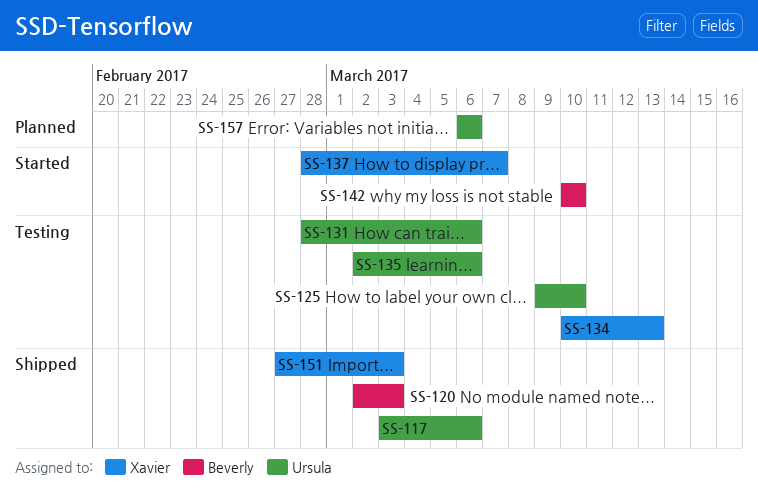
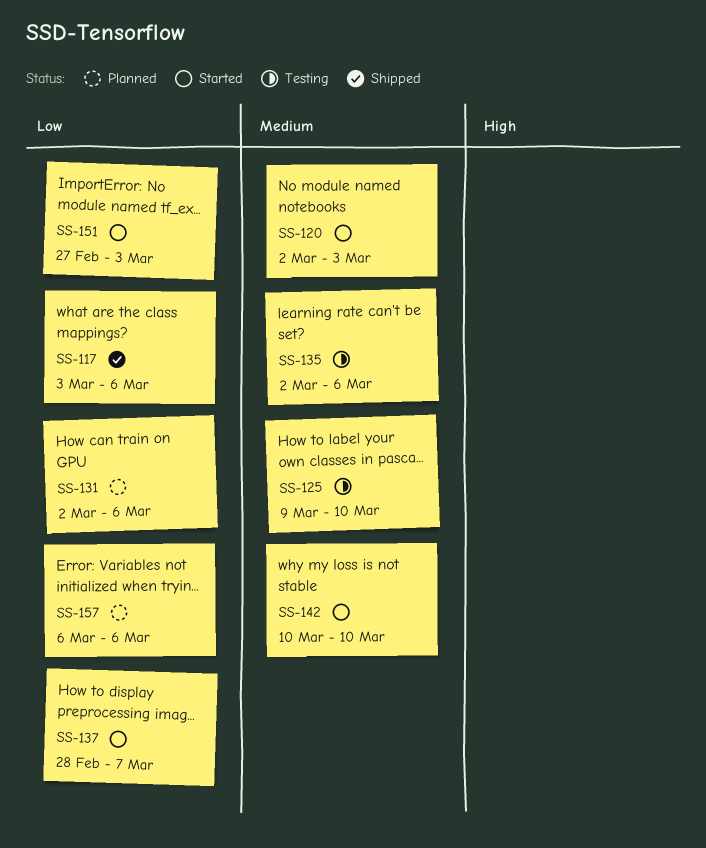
SS-120, status: Shipped -> Started
SS-131, status: Testing -> Planned
SS-131, start: Feb 28 -> Mar 2
SS-134: present -> none
SS-151, status: Shipped -> Started

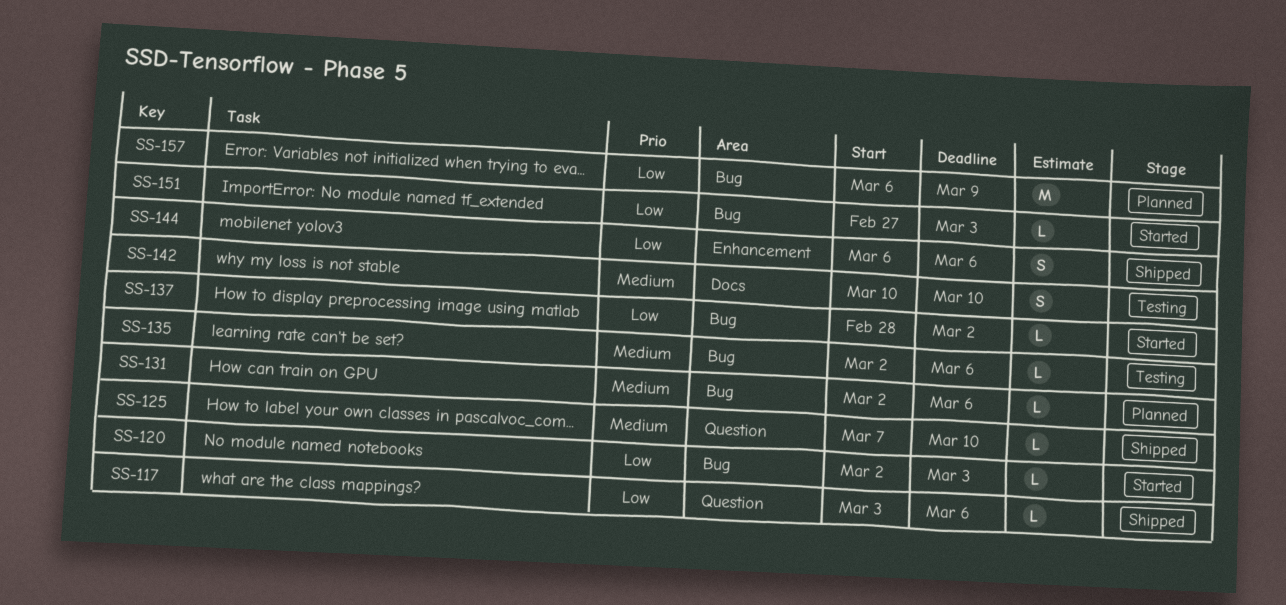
SS-120, priority: Medium -> Low
SS-125, status: Testing -> Shipped
SS-125, start: Mar 9 -> Mar 7
SS-131, priority: Low -> Medium
SS-137, due: Mar 7 -> Mar 2
SS-142, status: Started -> Testing
SS-144: none -> present
SS-157, due: Mar 6 -> Mar 9

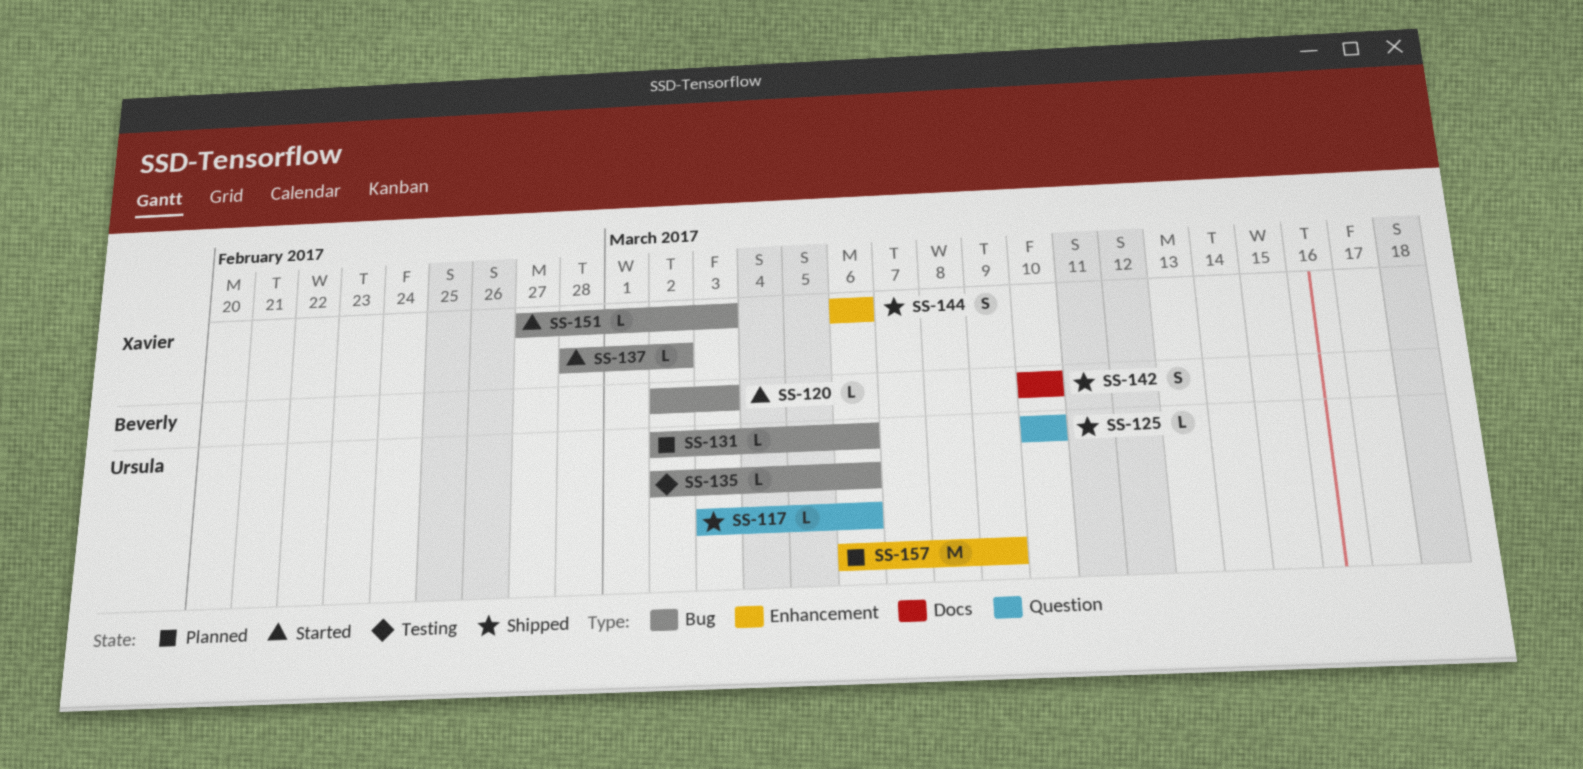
SS-125, start: Mar 7 -> Mar 10
SS-142, status: Testing -> Shipped
SS-157, label: Bug -> Enhancement

